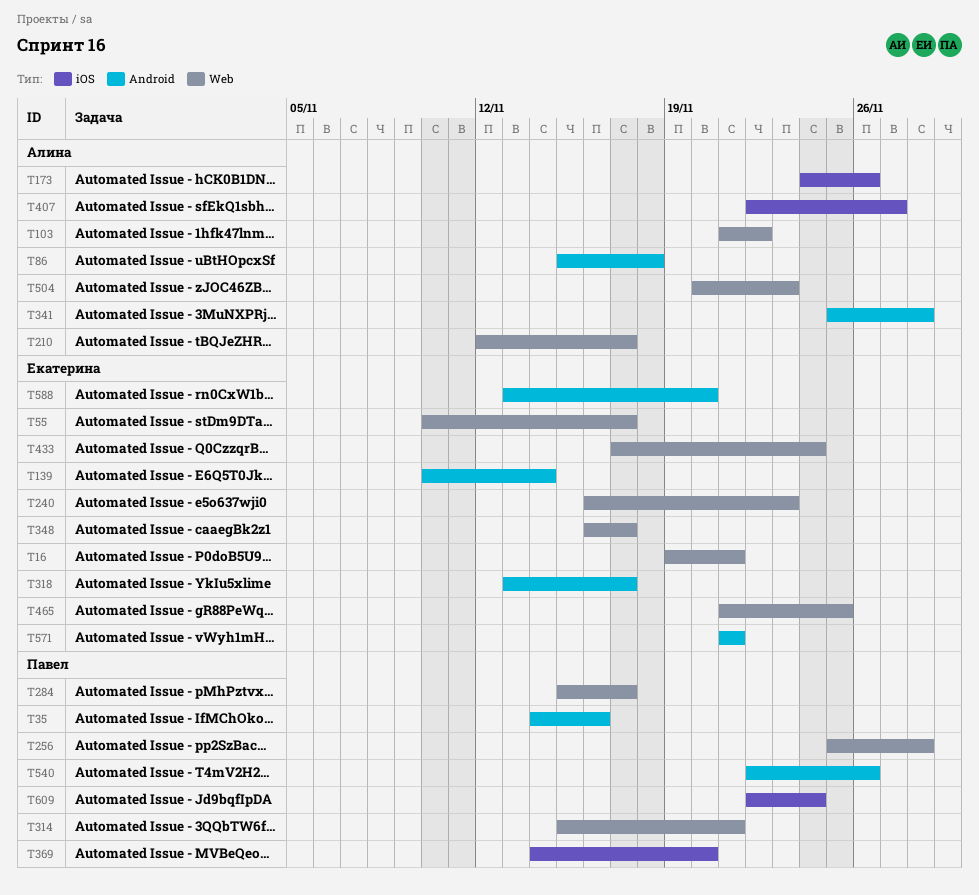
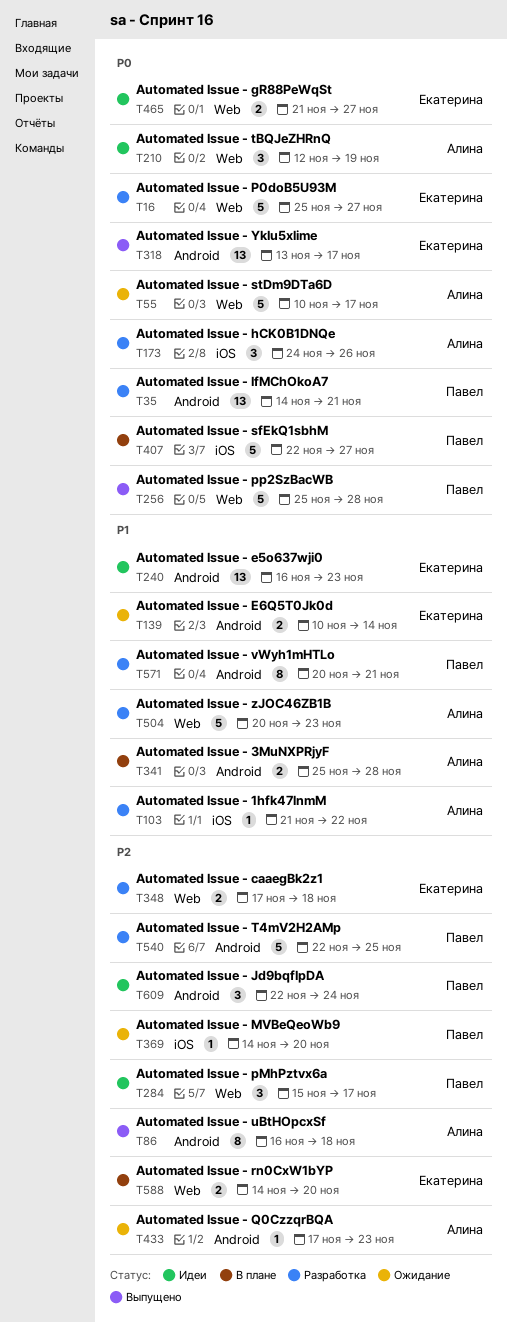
T16, start: Nov 19 -> Nov 25
T16, due: Nov 21 -> Nov 27
T35, due: Nov 16 -> Nov 21
T55, owner: Екатерина -> Алина
T86, start: Nov 15 -> Nov 16
T103, label: Web -> iOS
T210, due: Nov 17 -> Nov 19
T240, label: Web -> Android
T314: present -> none
T348, start: Nov 16 -> Nov 17
T348, due: Nov 17 -> Nov 18
T407, owner: Алина -> Павел
T433, owner: Екатерина -> Алина
T433, label: Web -> Android
T433, due: Nov 24 -> Nov 23
T465, due: Nov 25 -> Nov 27
T540, due: Nov 26 -> Nov 25
T571, owner: Екатерина -> Павел
T571, start: Nov 21 -> Nov 20
T588, label: Android -> Web
T588, start: Nov 13 -> Nov 14
T609, label: iOS -> Android

